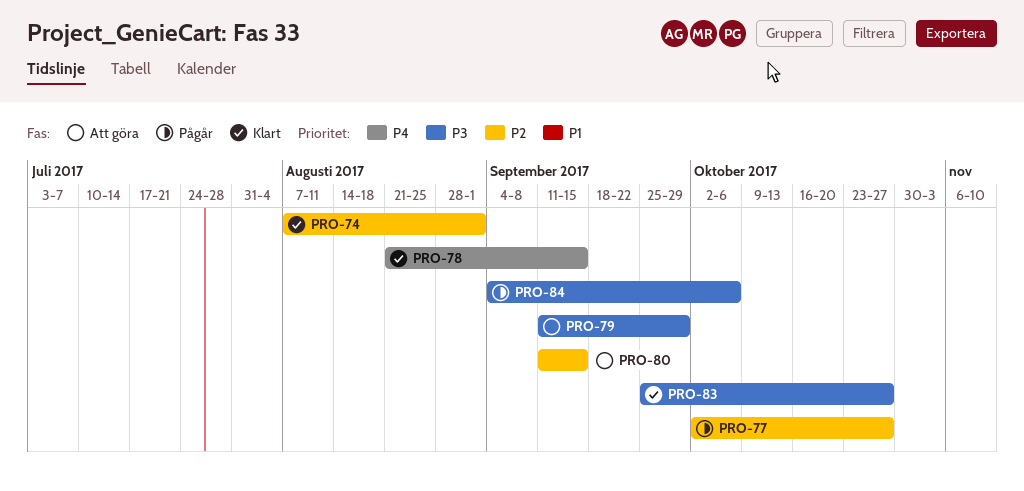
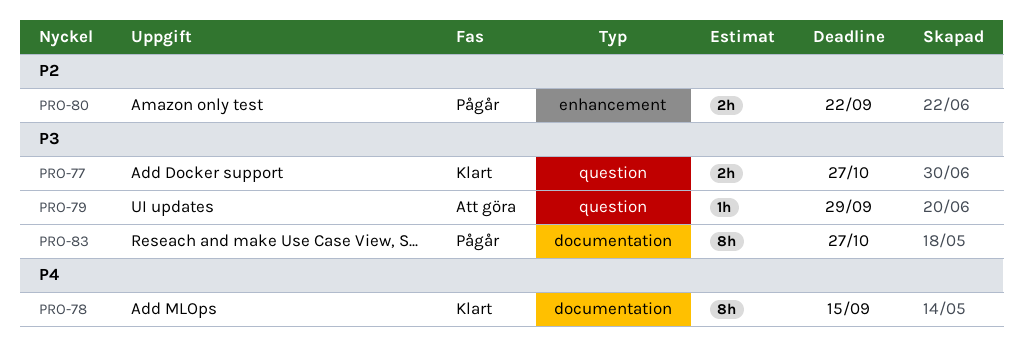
PRO-74: present -> none
PRO-77, status: Pågår -> Klart
PRO-77, priority: P2 -> P3
PRO-80, status: Att göra -> Pågår
PRO-80, due: Sep 15 -> Sep 22
PRO-83, status: Klart -> Pågår
PRO-84: present -> none

